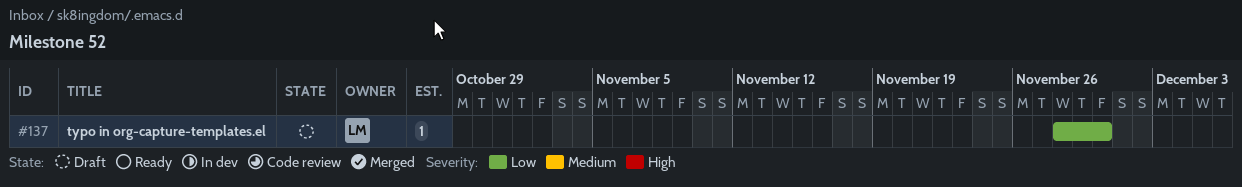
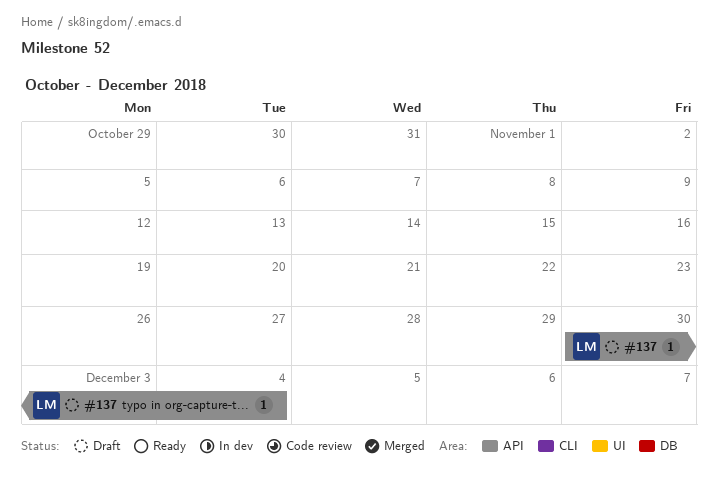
#137, start: Nov 28 -> Nov 30
#137, due: Nov 30 -> Dec 4

